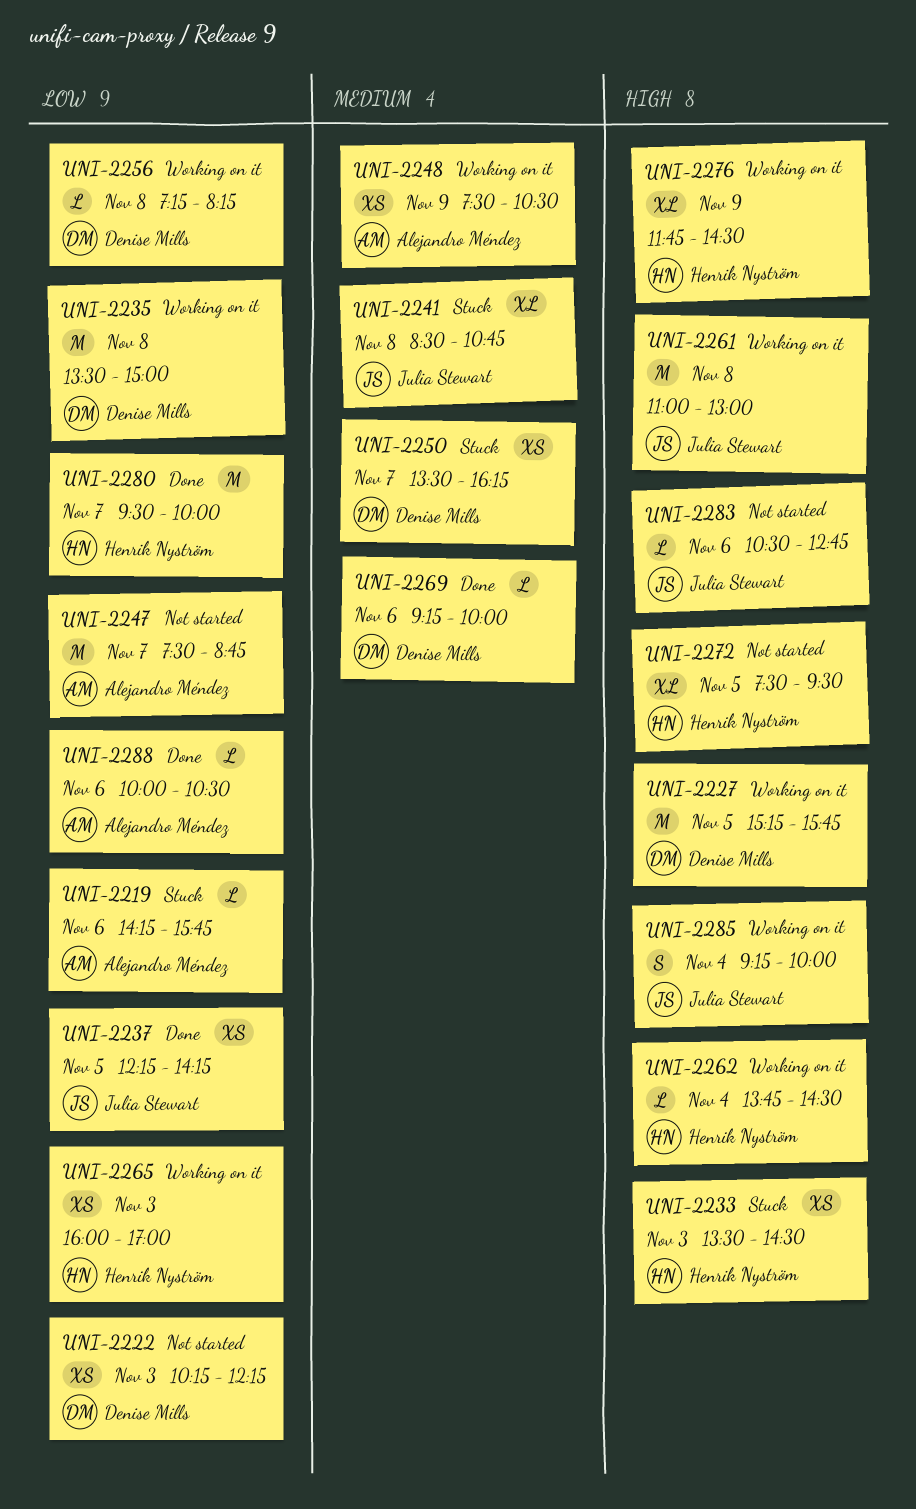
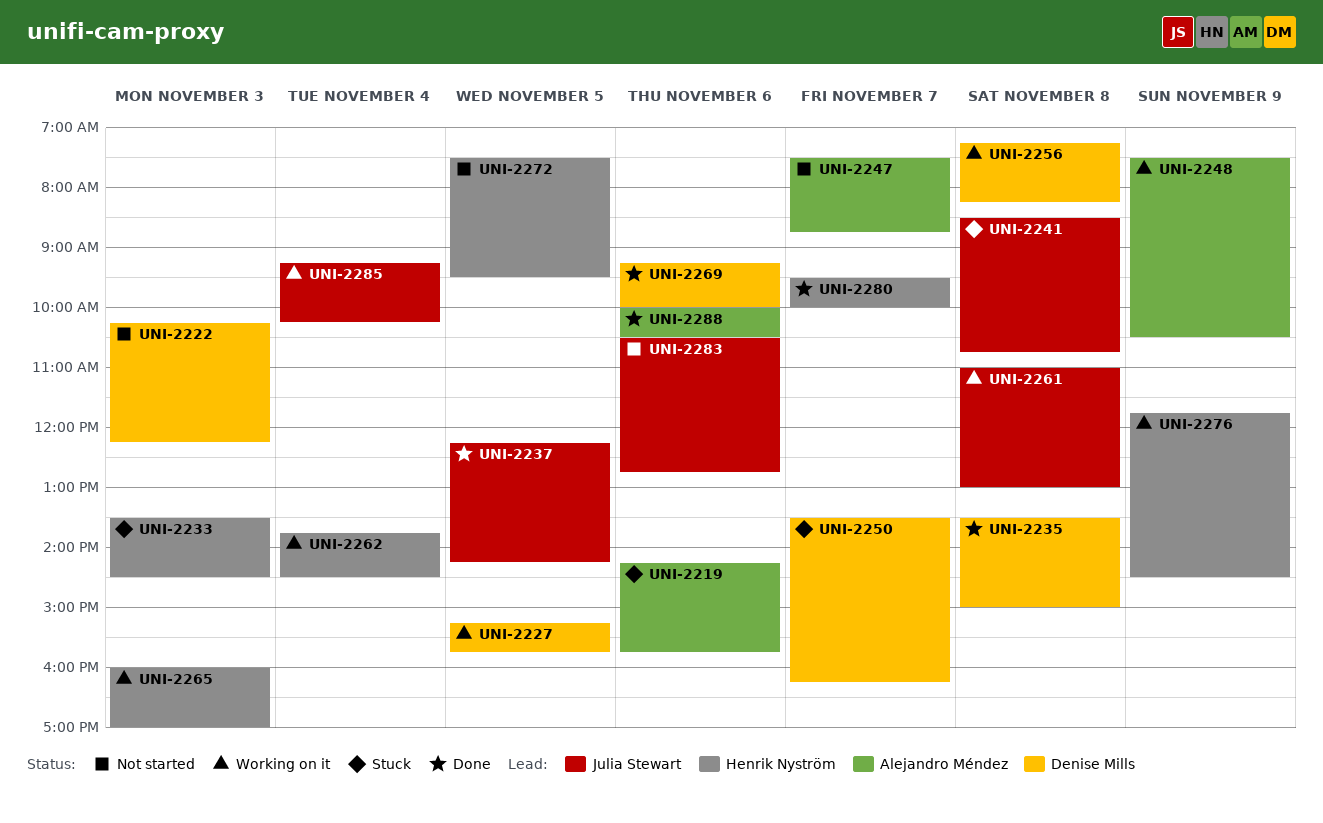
UNI-2235, status: Working on it -> Done
UNI-2285, ends: 10:00 -> 10:15

